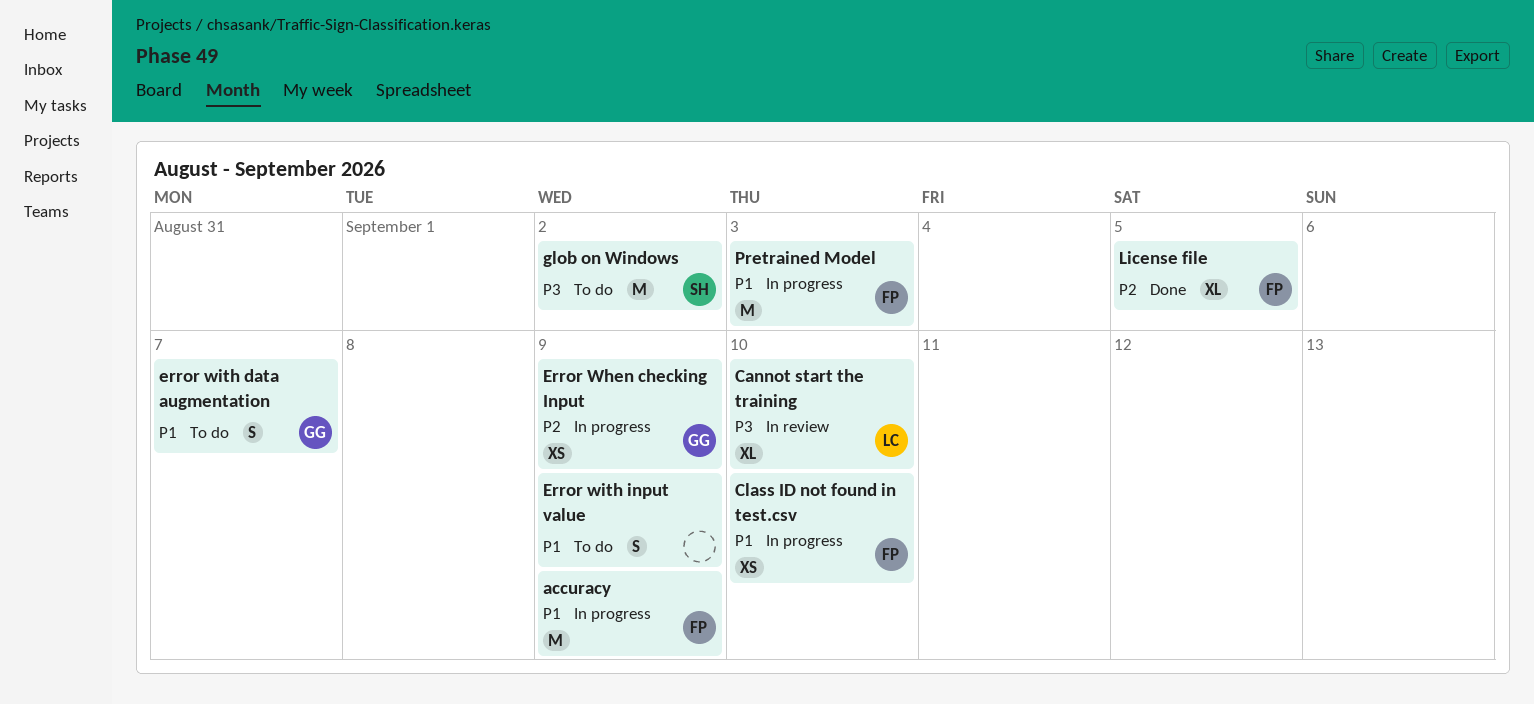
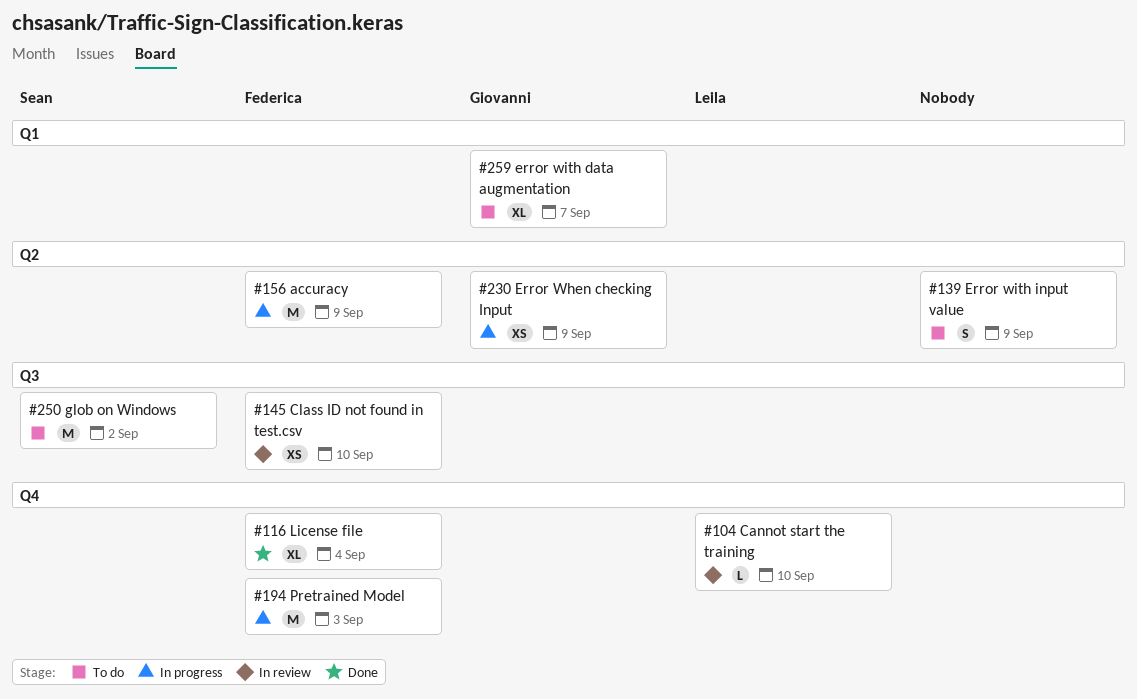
Cannot start the training, estimate: XL -> L
Class ID not found in test.csv, status: In progress -> In review
error with data augmentation, estimate: S -> XL
License file, due: Sep 5 -> Sep 4

